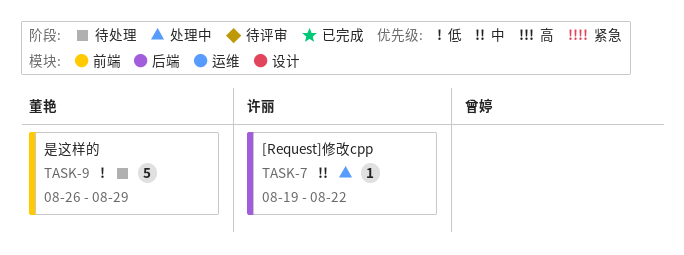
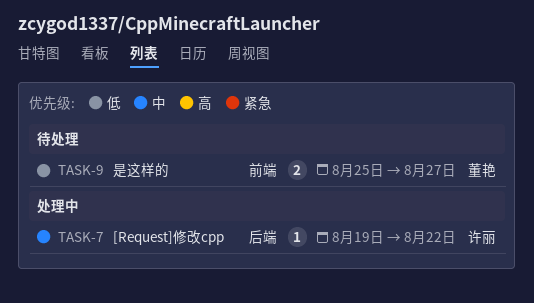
TASK-9, estimate: 5 -> 2
TASK-9, start: Aug 26 -> Aug 25
TASK-9, due: Aug 29 -> Aug 27

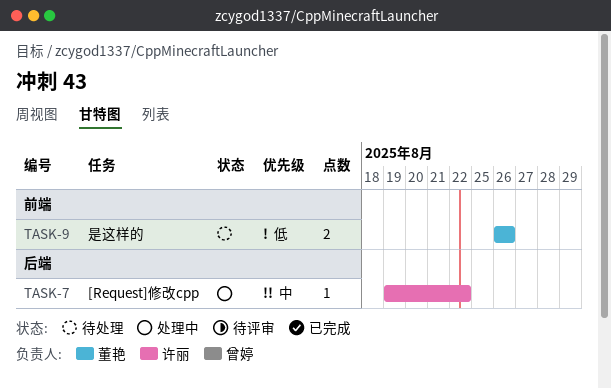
TASK-9, start: Aug 25 -> Aug 26
TASK-9, due: Aug 27 -> Aug 26

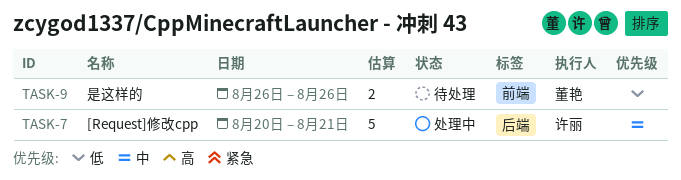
TASK-7, estimate: 1 -> 5
TASK-7, start: Aug 19 -> Aug 20
TASK-7, due: Aug 22 -> Aug 21

